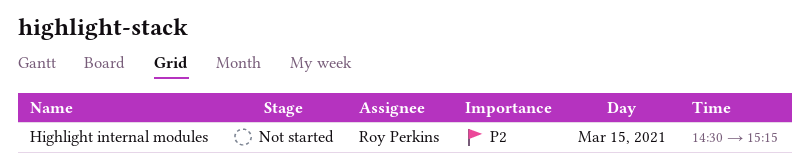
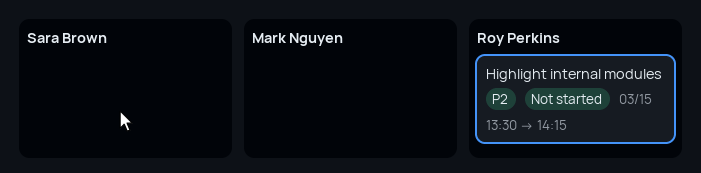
Highlight internal modules, begins: 14:30 -> 13:30
Highlight internal modules, ends: 15:15 -> 14:15

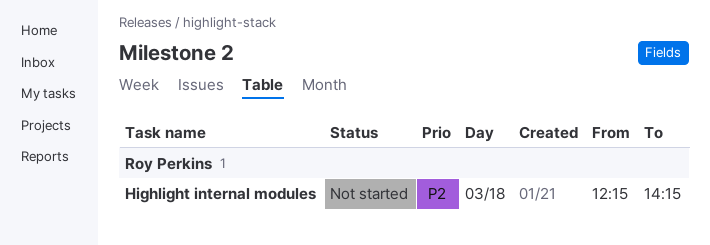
Highlight internal modules, day: Mar 15 -> Mar 18
Highlight internal modules, begins: 13:30 -> 12:15

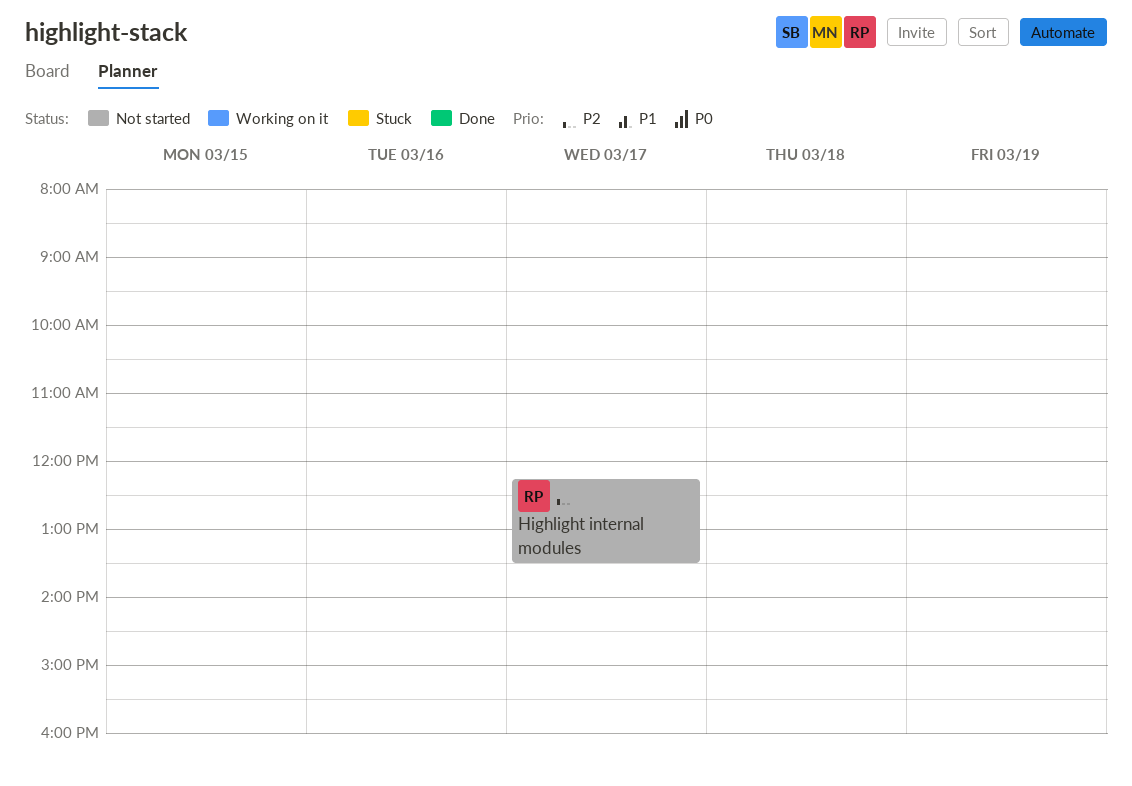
Highlight internal modules, day: Mar 18 -> Mar 17
Highlight internal modules, ends: 14:15 -> 13:30

